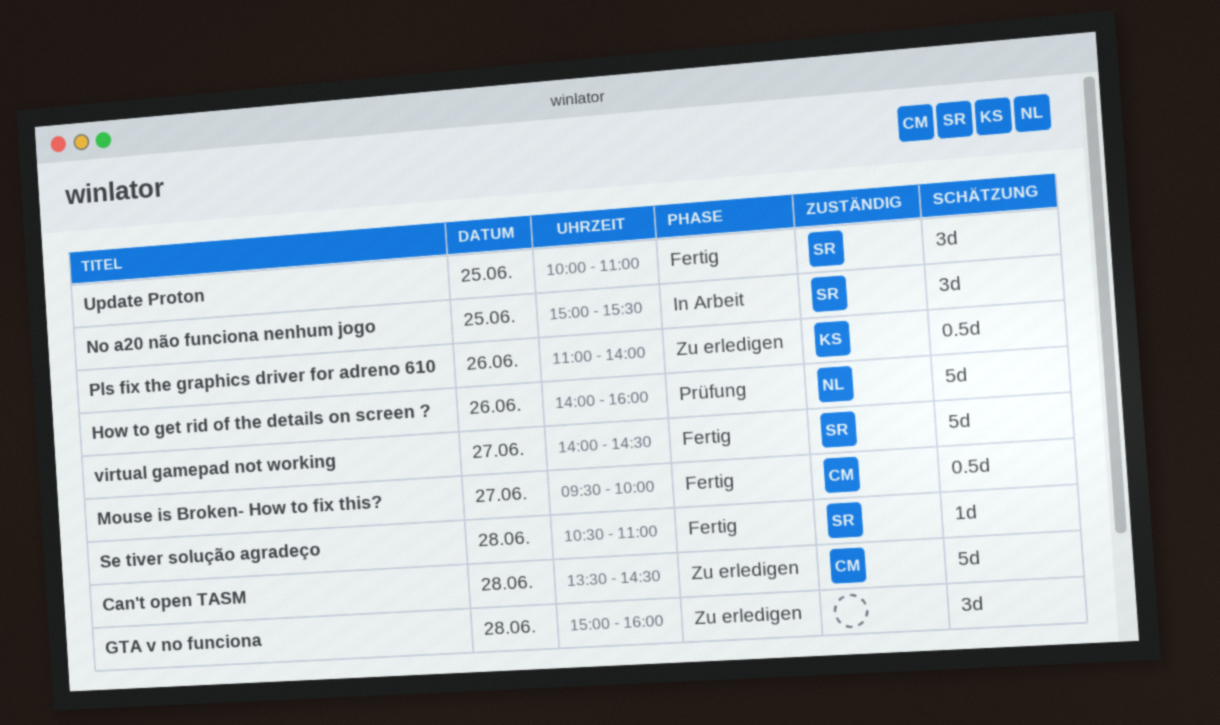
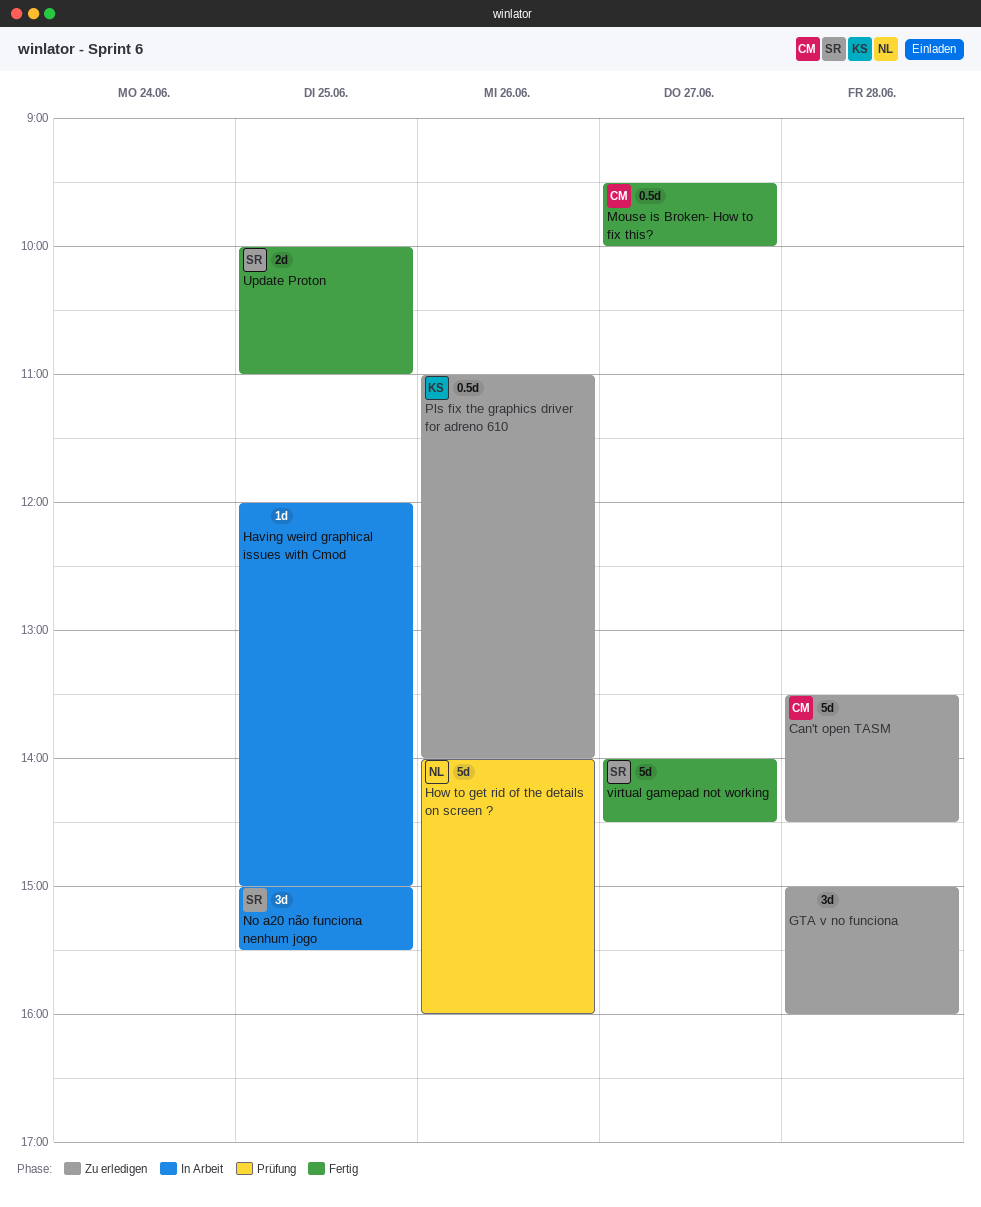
Having weird graphical issues with Cmod: none -> present
Se tiver solução agradeço: present -> none
Update Proton, estimate: 3d -> 2d

